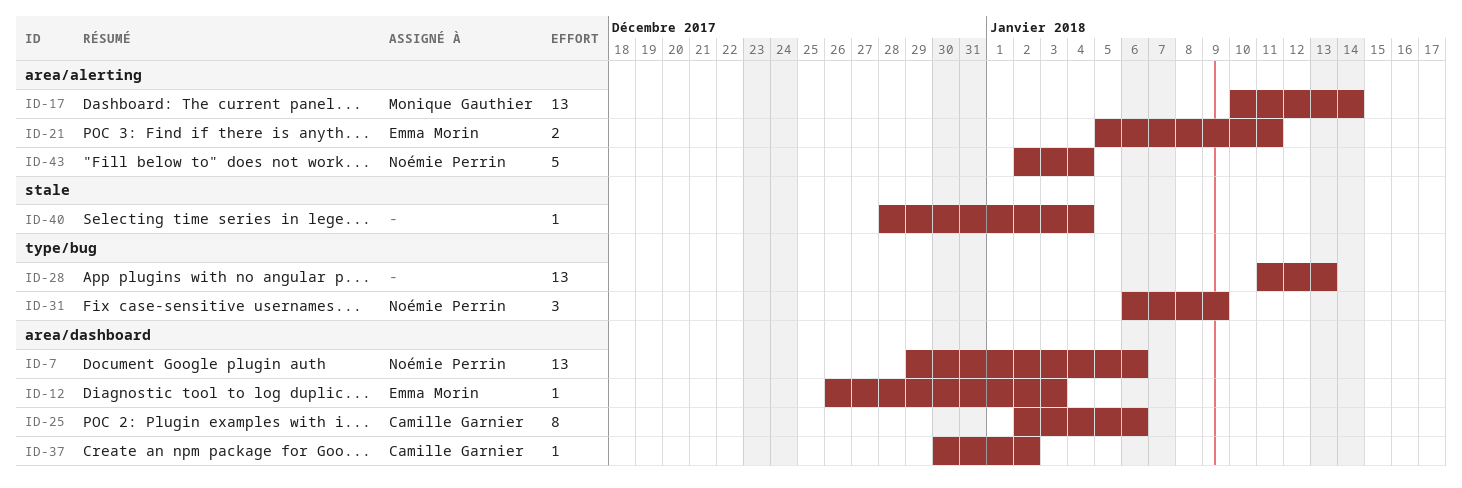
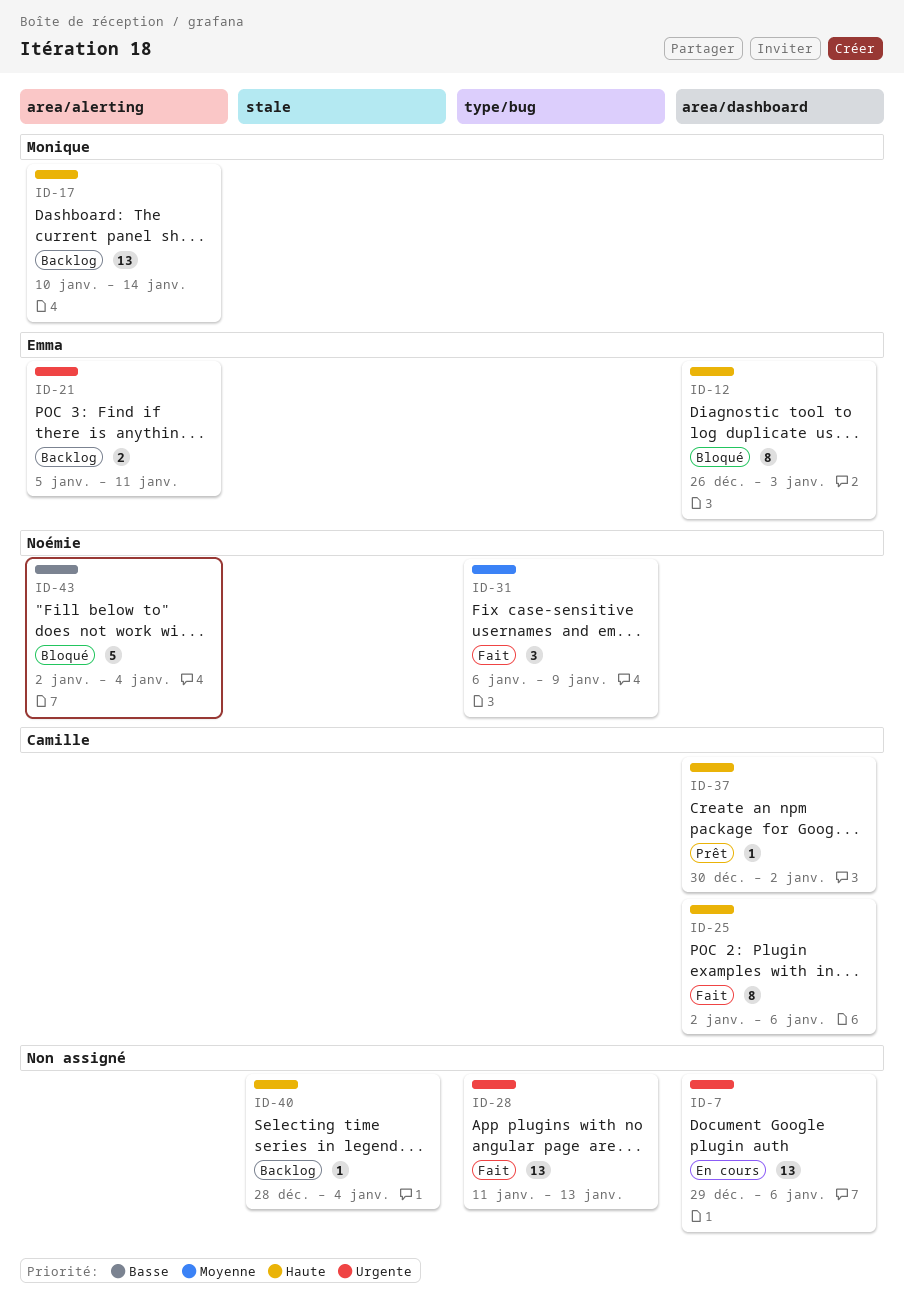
ID-7, owner: Noémie Perrin -> none
ID-12, estimate: 1 -> 8

